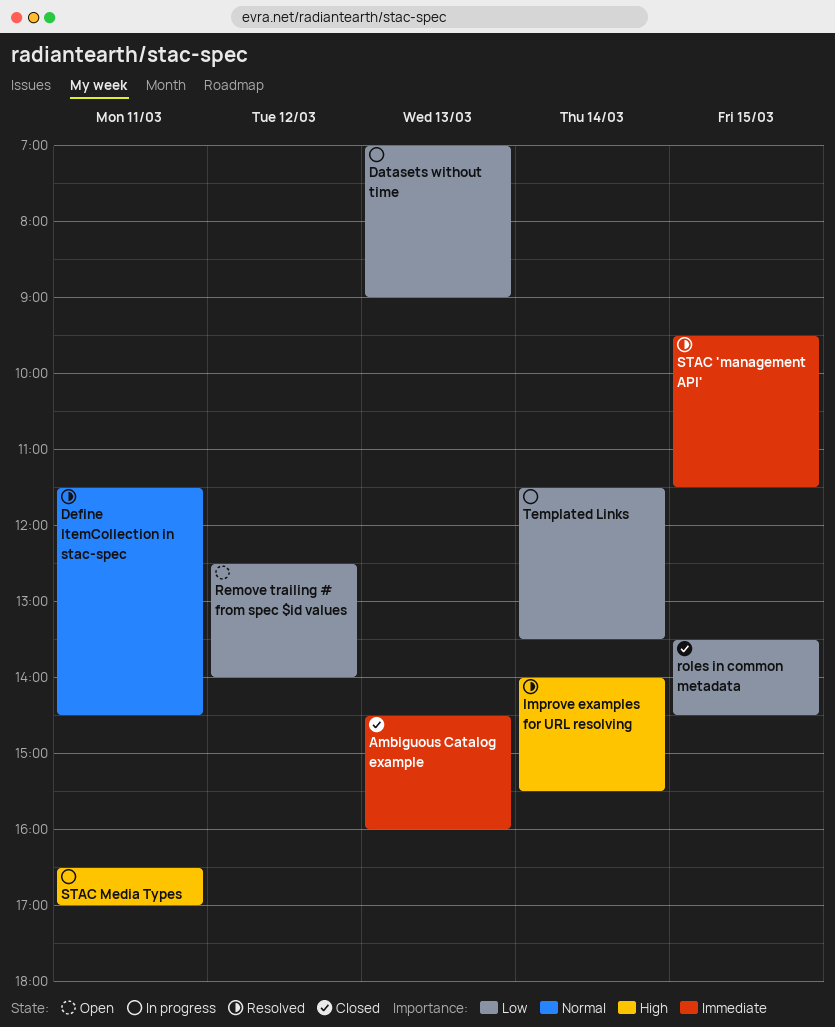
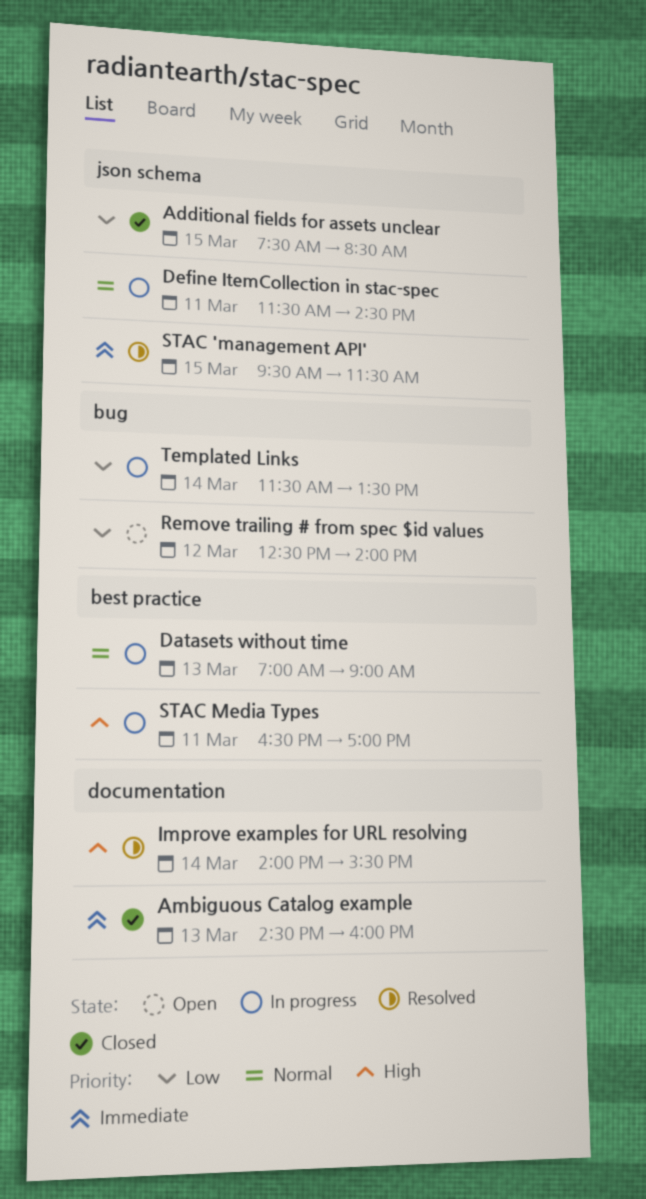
Additional fields for assets unclear: none -> present
Datasets without time, priority: Low -> Normal
Define ItemCollection in stac-spec, status: Resolved -> In progress
roles in common metadata: present -> none

